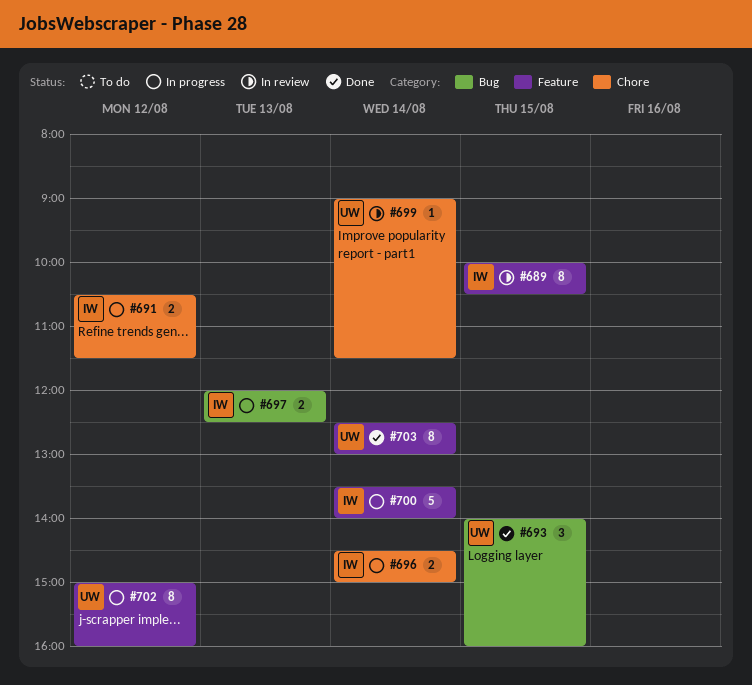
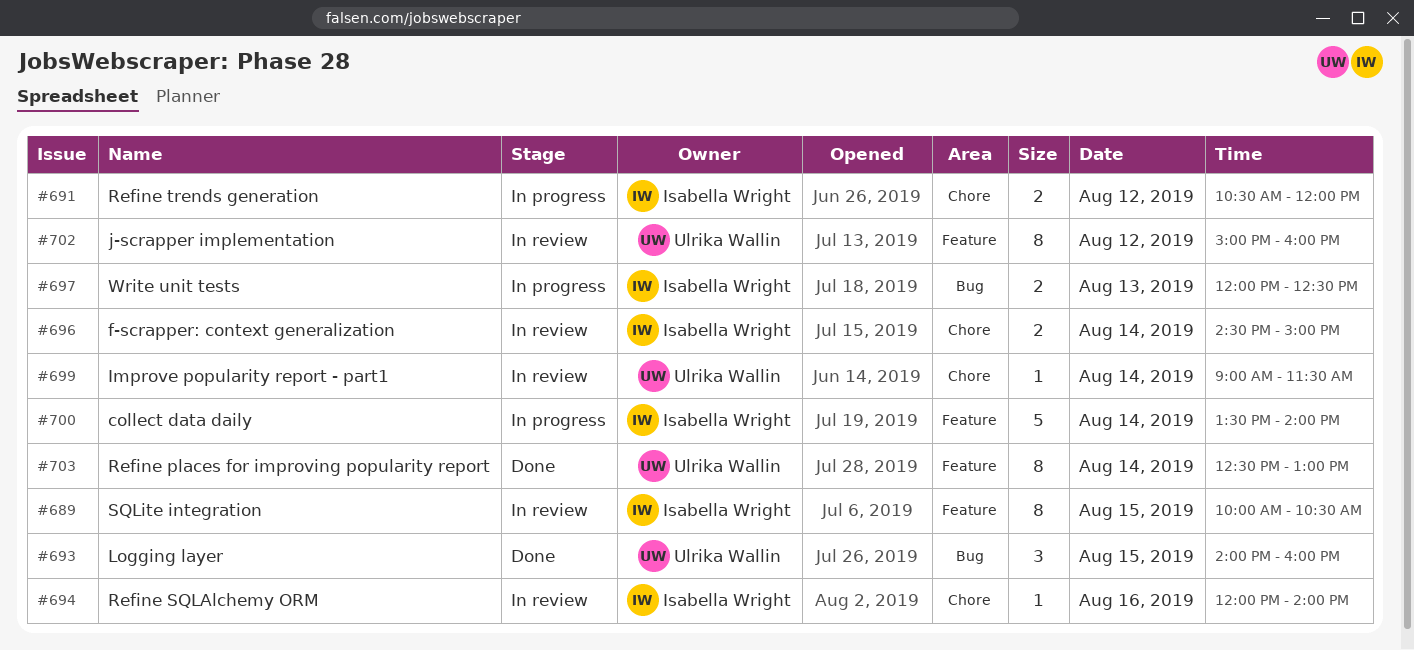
#691, ends: 11:30 -> 12:00
#694: none -> present
#696, status: In progress -> In review
#702, status: In progress -> In review

